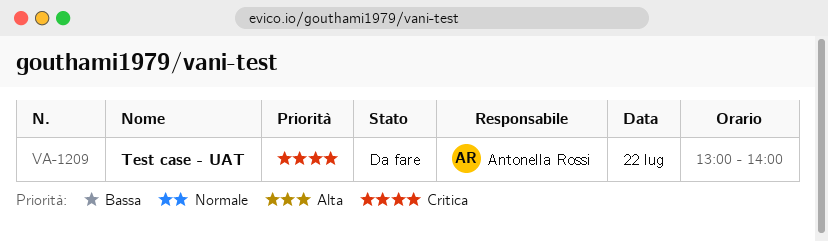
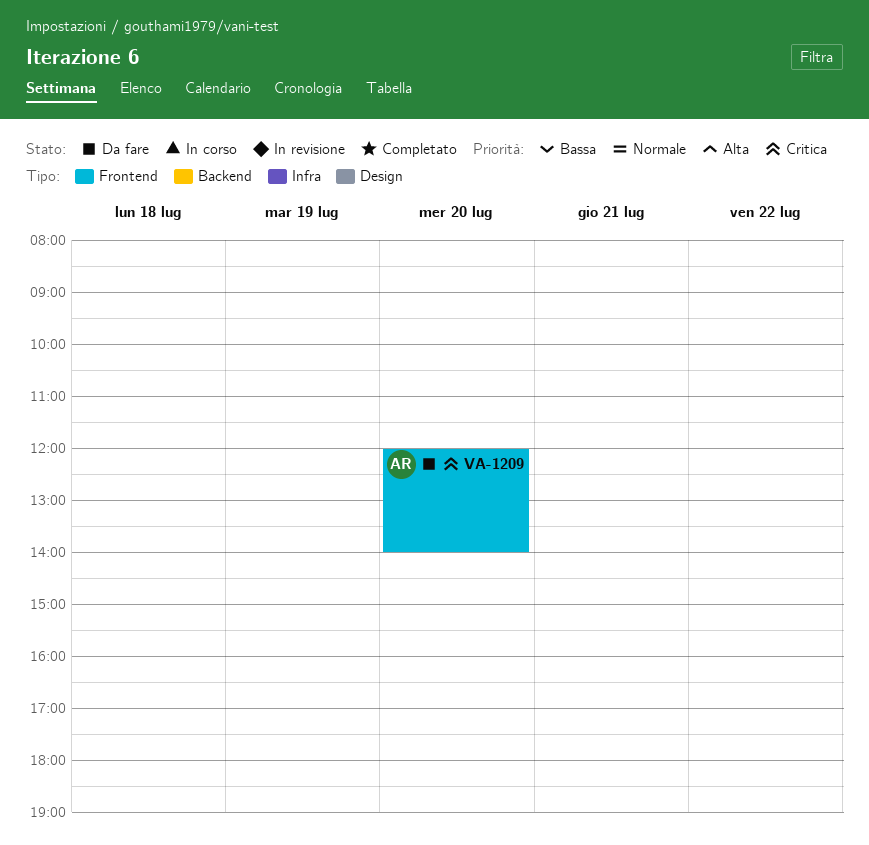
VA-1209, day: Jul 22 -> Jul 20
VA-1209, begins: 13:00 -> 12:00

